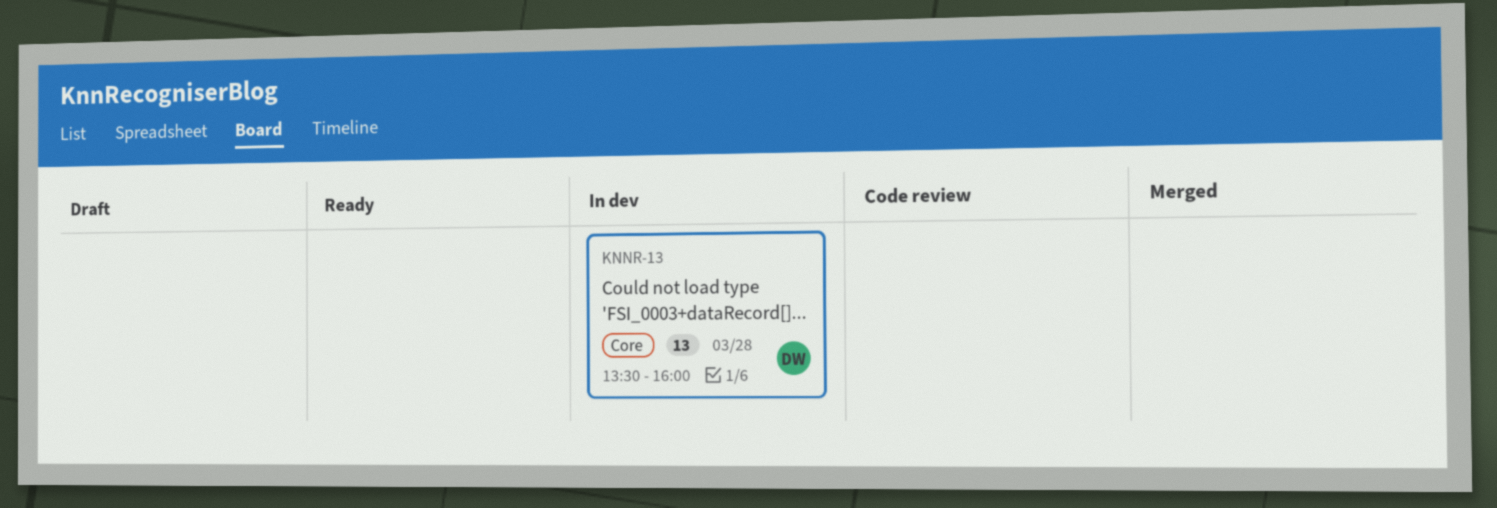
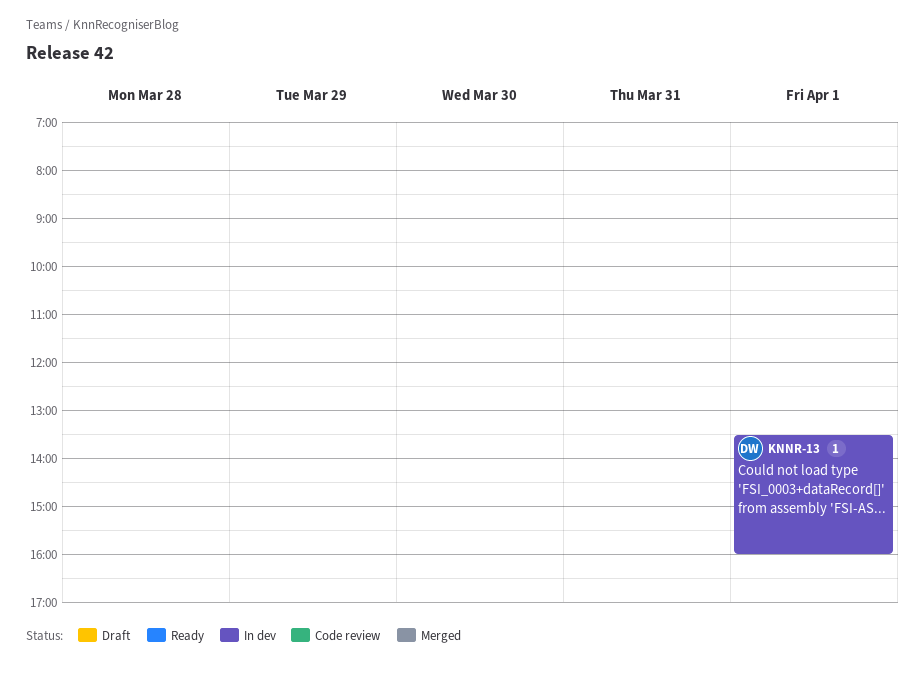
KNNR-13, estimate: 13 -> 1
KNNR-13, day: Mar 28 -> Apr 1

